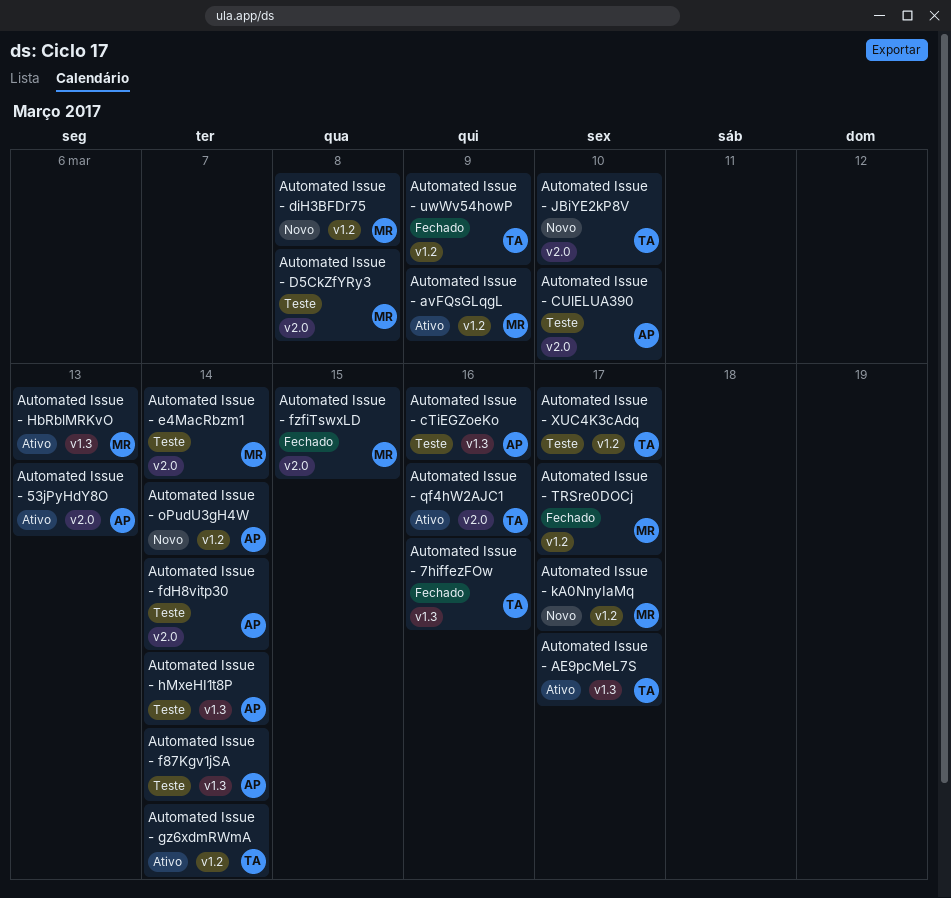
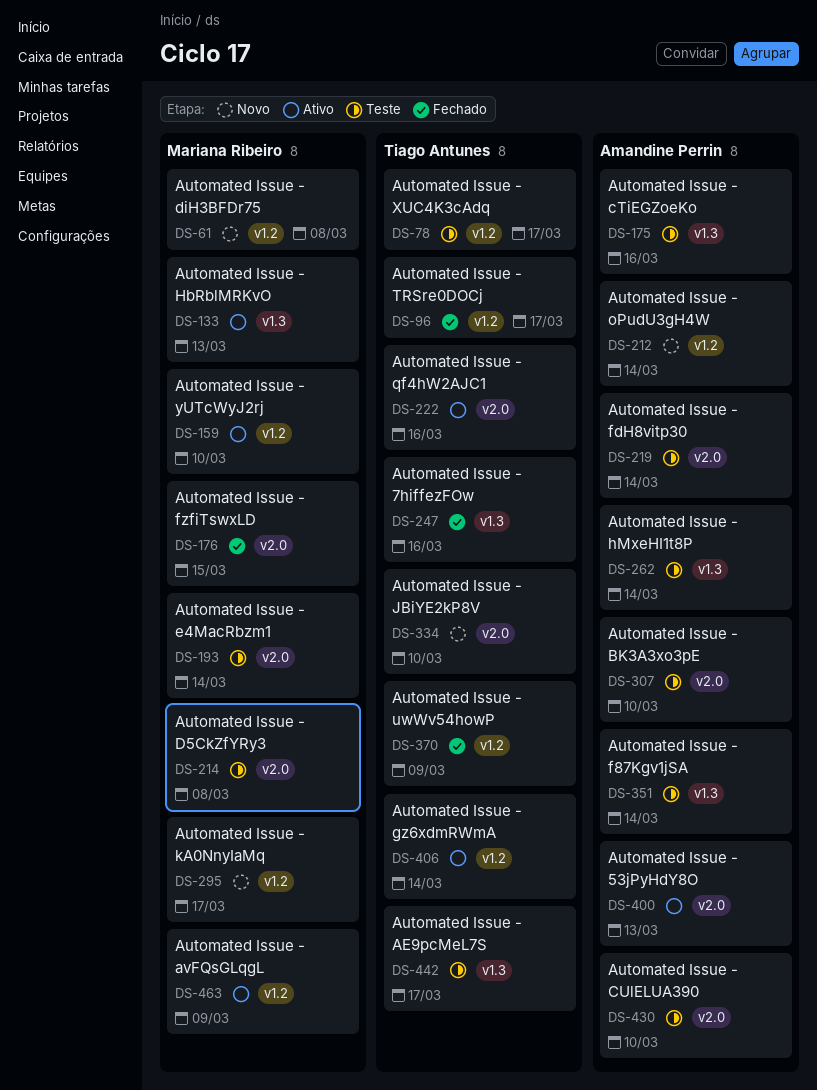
Automated Issue - AE9pcMeL7S, status: Ativo -> Teste
Automated Issue - BK3A3xo3pE: none -> present
Automated Issue - TRSre0DOCj, owner: Mariana Ribeiro -> Tiago Antunes
Automated Issue - yUTcWyJ2rj: none -> present

